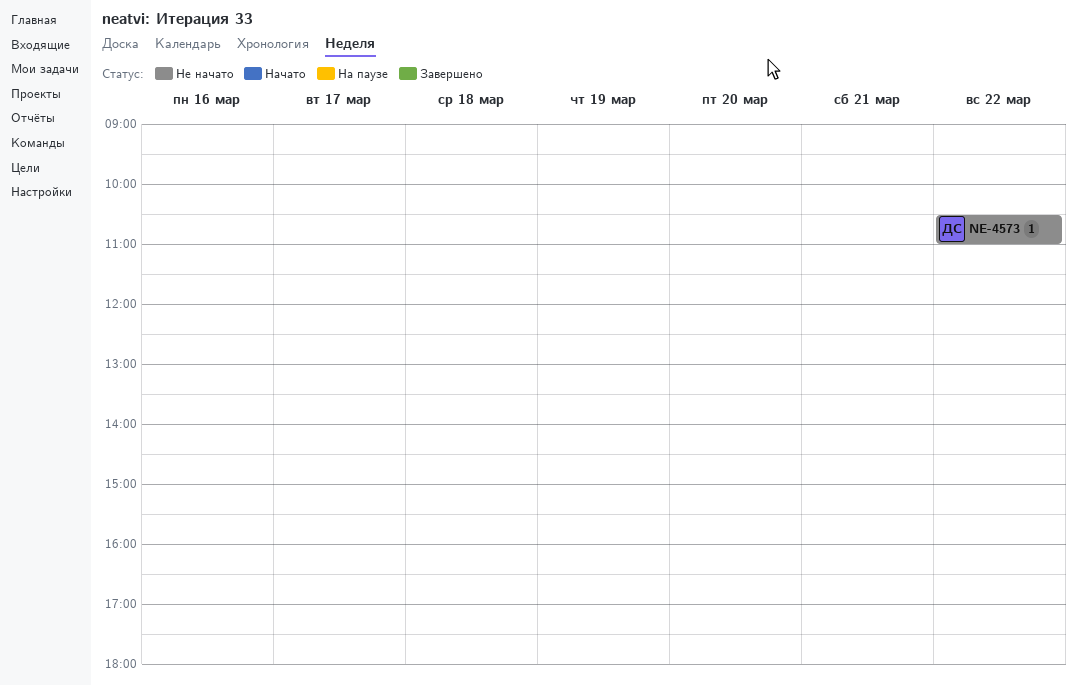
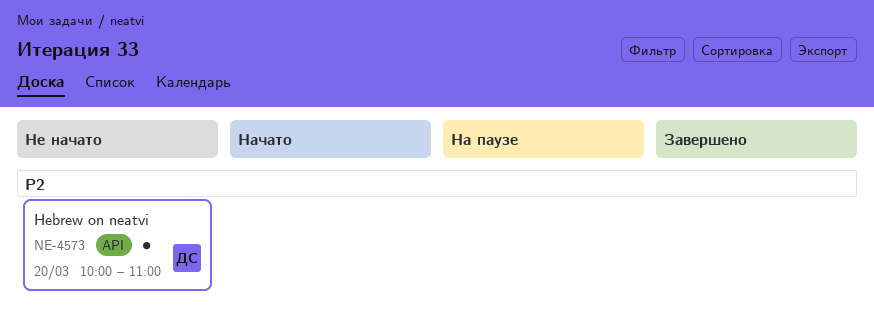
NE-4573, day: Mar 22 -> Mar 20
NE-4573, begins: 10:30 -> 10:00

